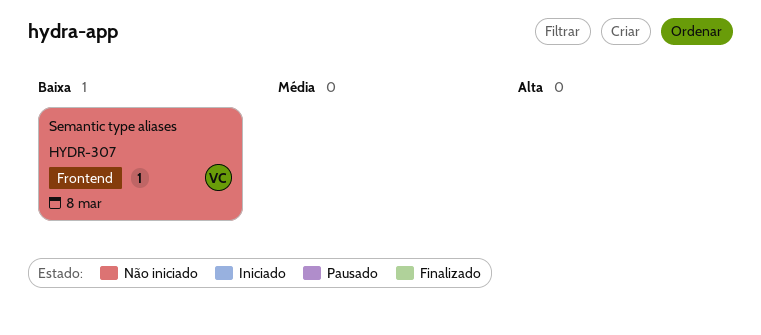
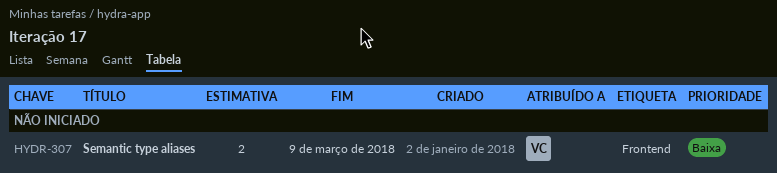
HYDR-307, estimate: 1 -> 2
HYDR-307, due: Mar 8 -> Mar 9

